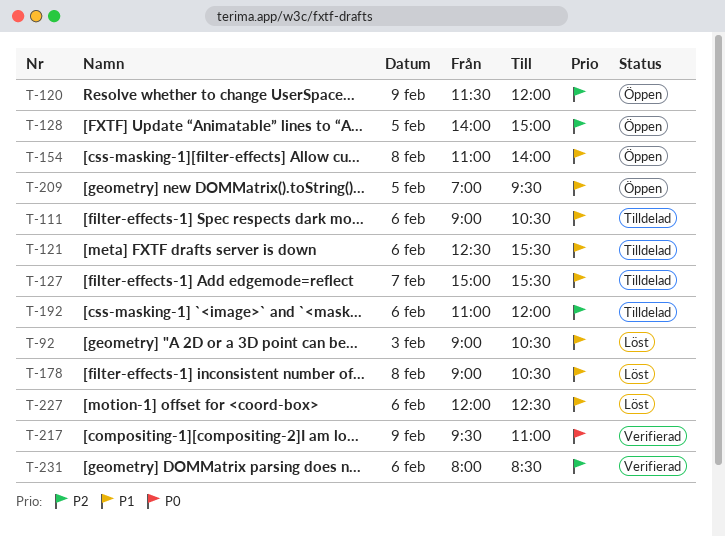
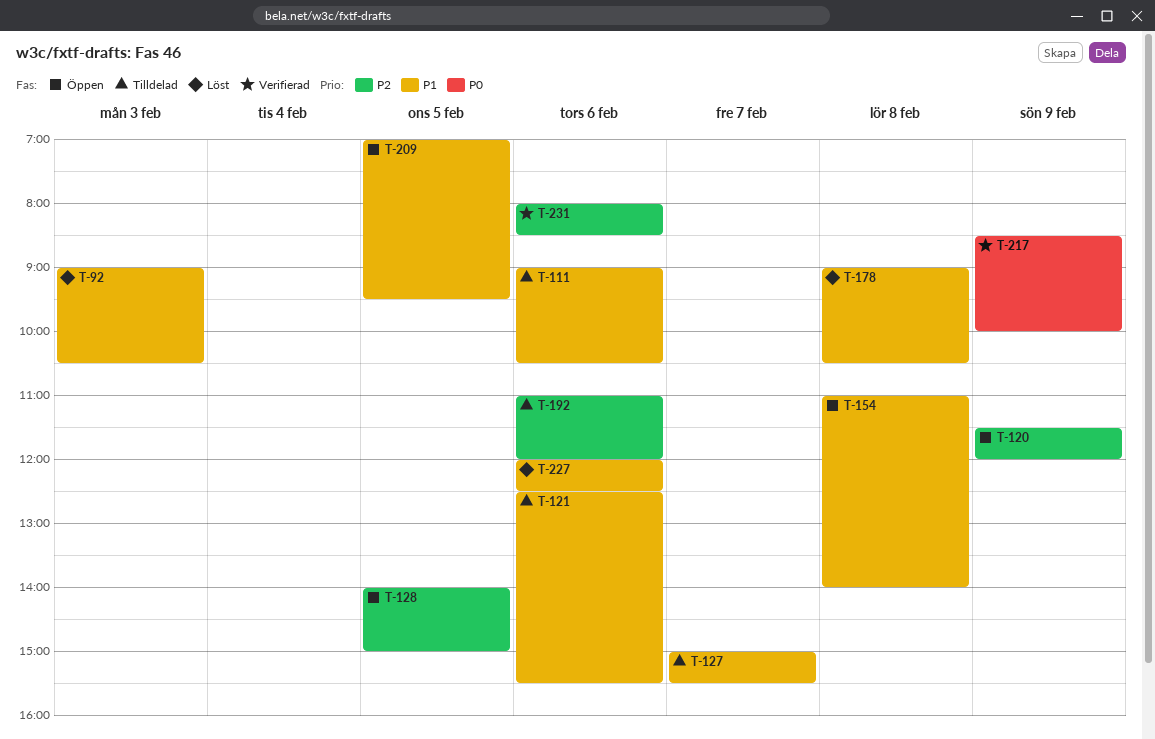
T-217, begins: 09:30 -> 08:30
T-217, ends: 11:00 -> 10:00

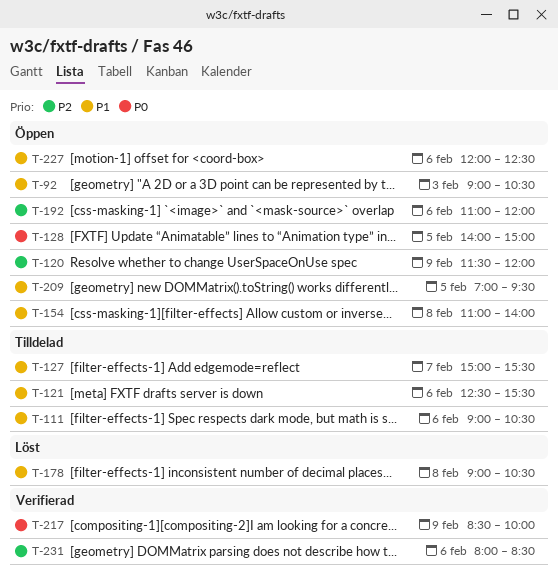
T-92, status: Löst -> Öppen
T-128, priority: P2 -> P0
T-192, status: Tilldelad -> Öppen
T-227, status: Löst -> Öppen

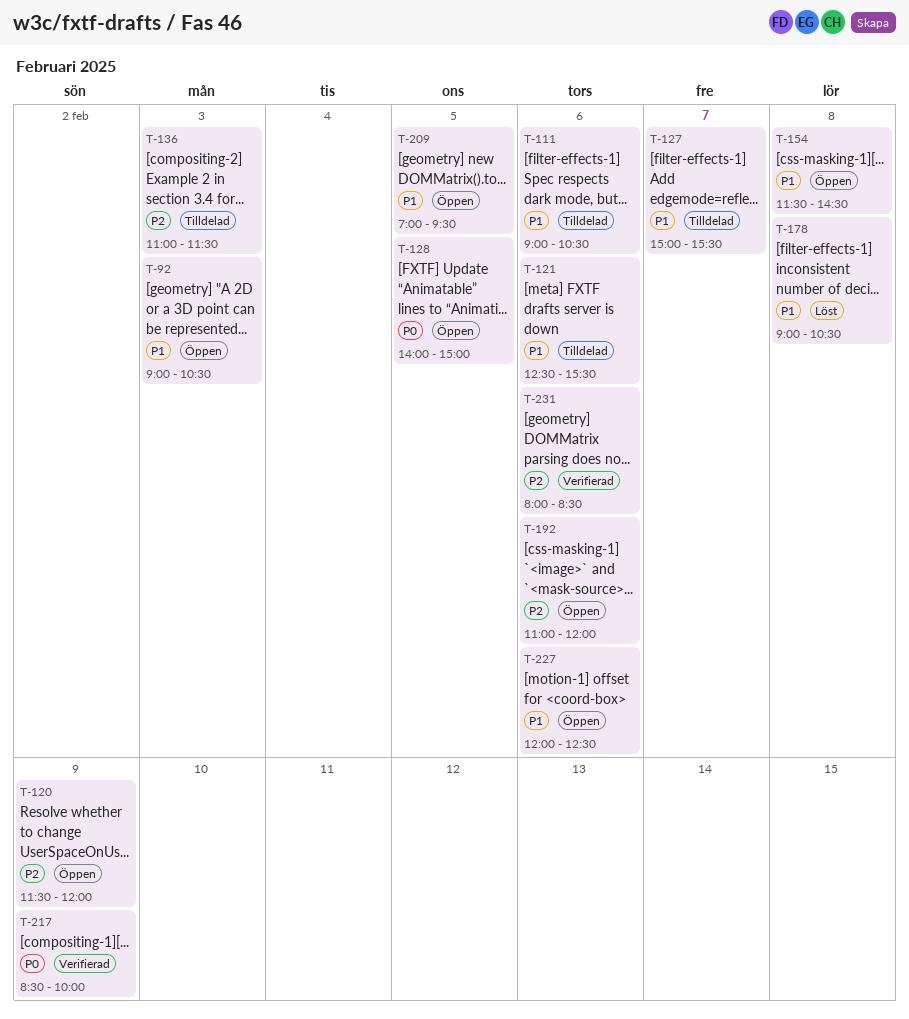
T-136: none -> present
T-154, begins: 11:00 -> 11:30
T-154, ends: 14:00 -> 14:30

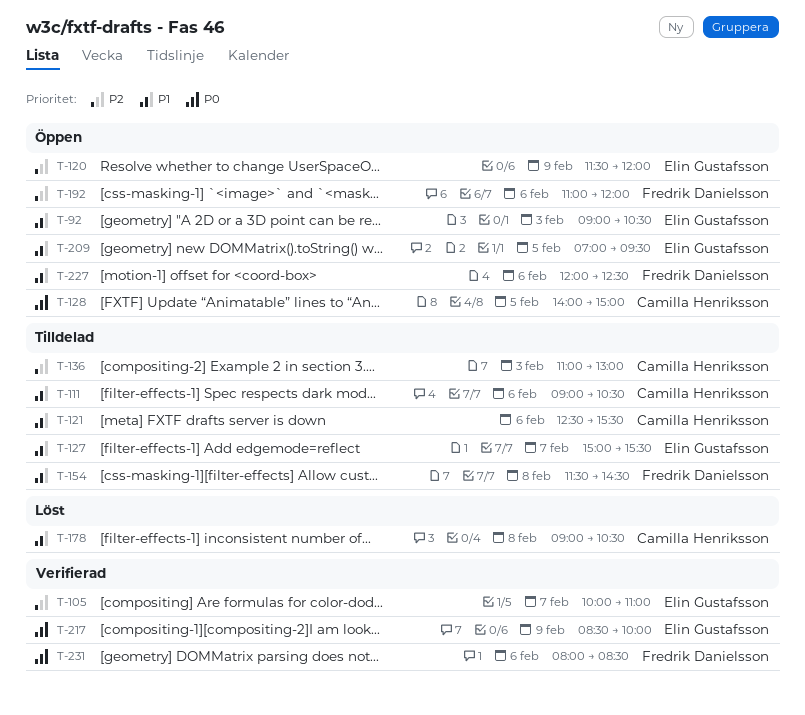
T-105: none -> present
T-136, ends: 11:30 -> 13:00
T-154, status: Öppen -> Tilldelad
T-231, priority: P2 -> P0

